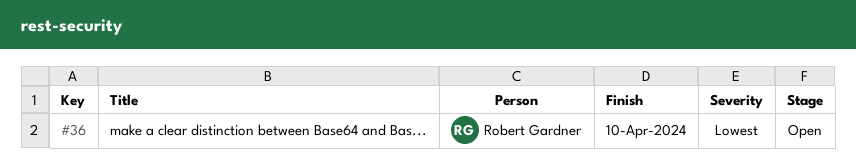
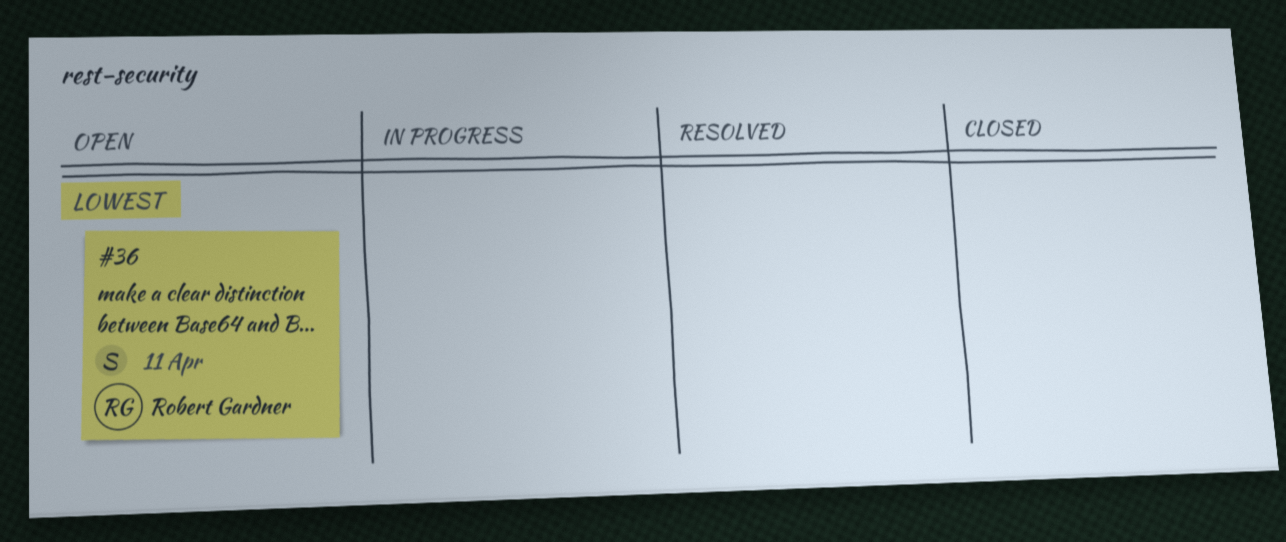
#36, due: Apr 10 -> Apr 11

